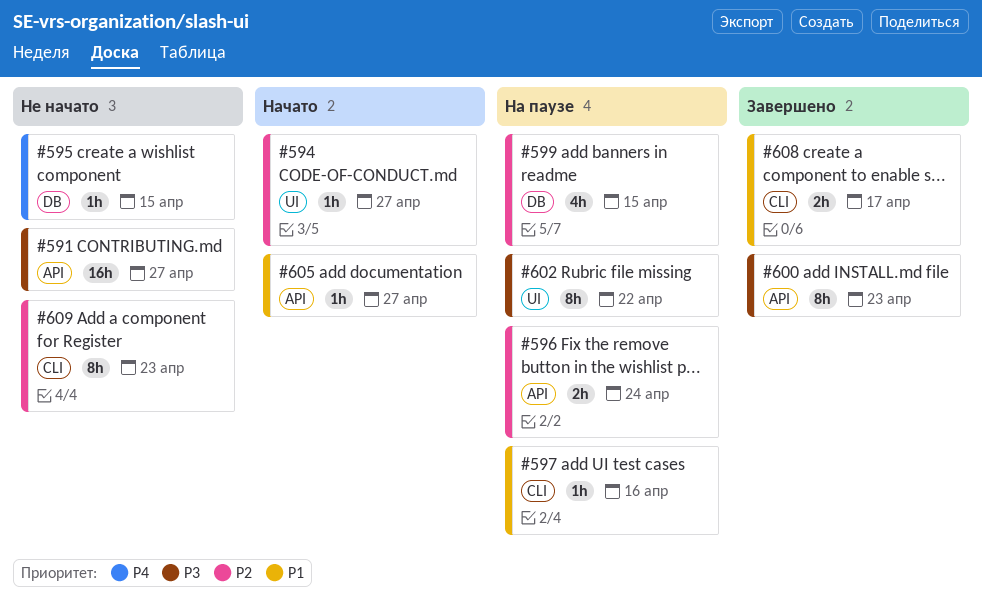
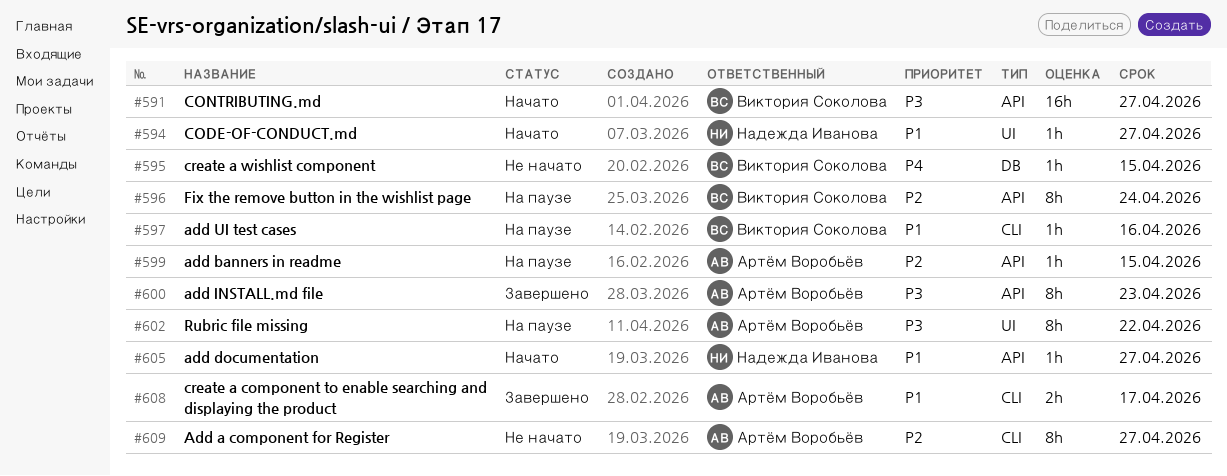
#591, status: Не начато -> Начато
#594, priority: P2 -> P1
#596, estimate: 2h -> 8h
#599, label: DB -> API
#599, estimate: 4h -> 1h
#609, due: Apr 23 -> Apr 27

